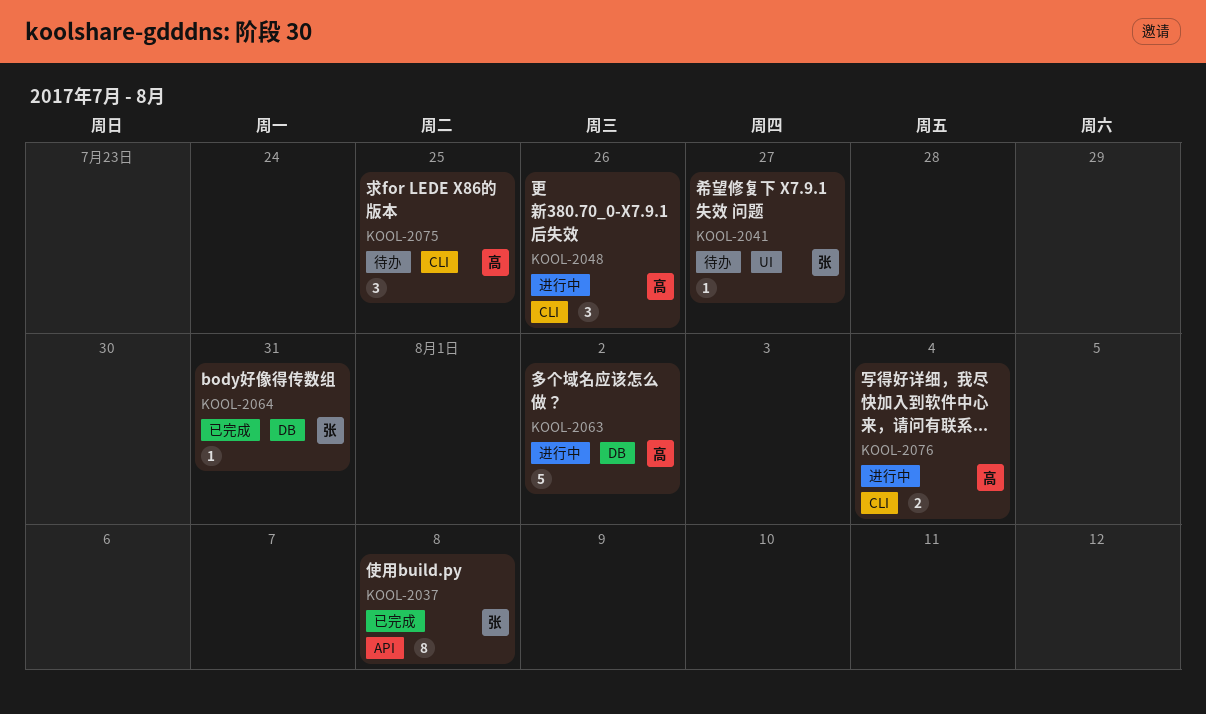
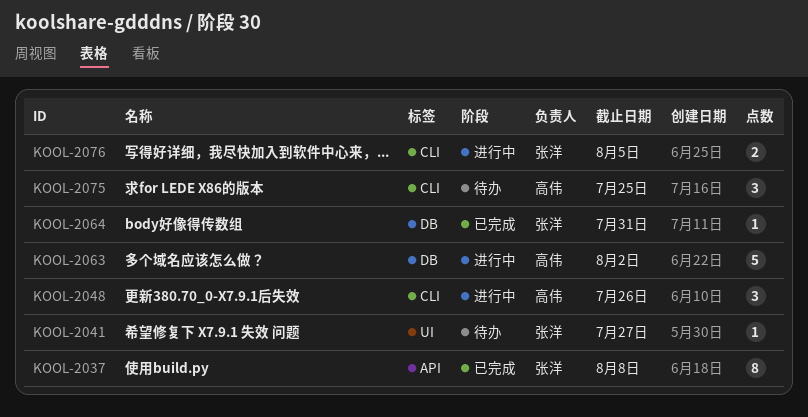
KOOL-2076, owner: 高伟 -> 张洋
KOOL-2076, due: Aug 4 -> Aug 5

